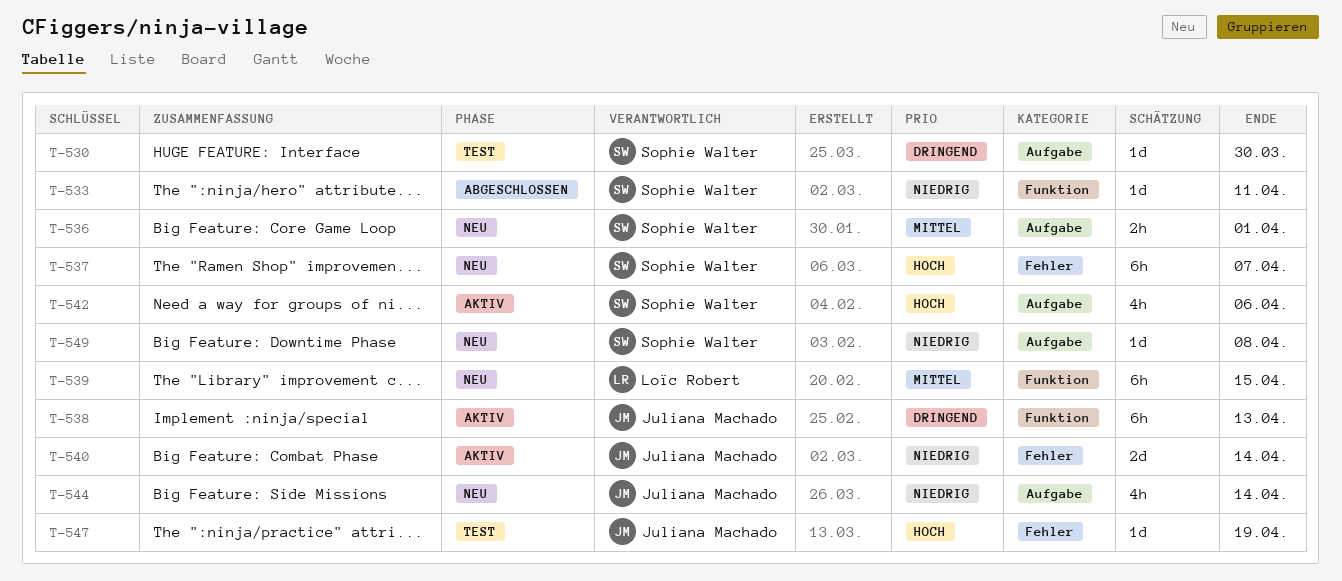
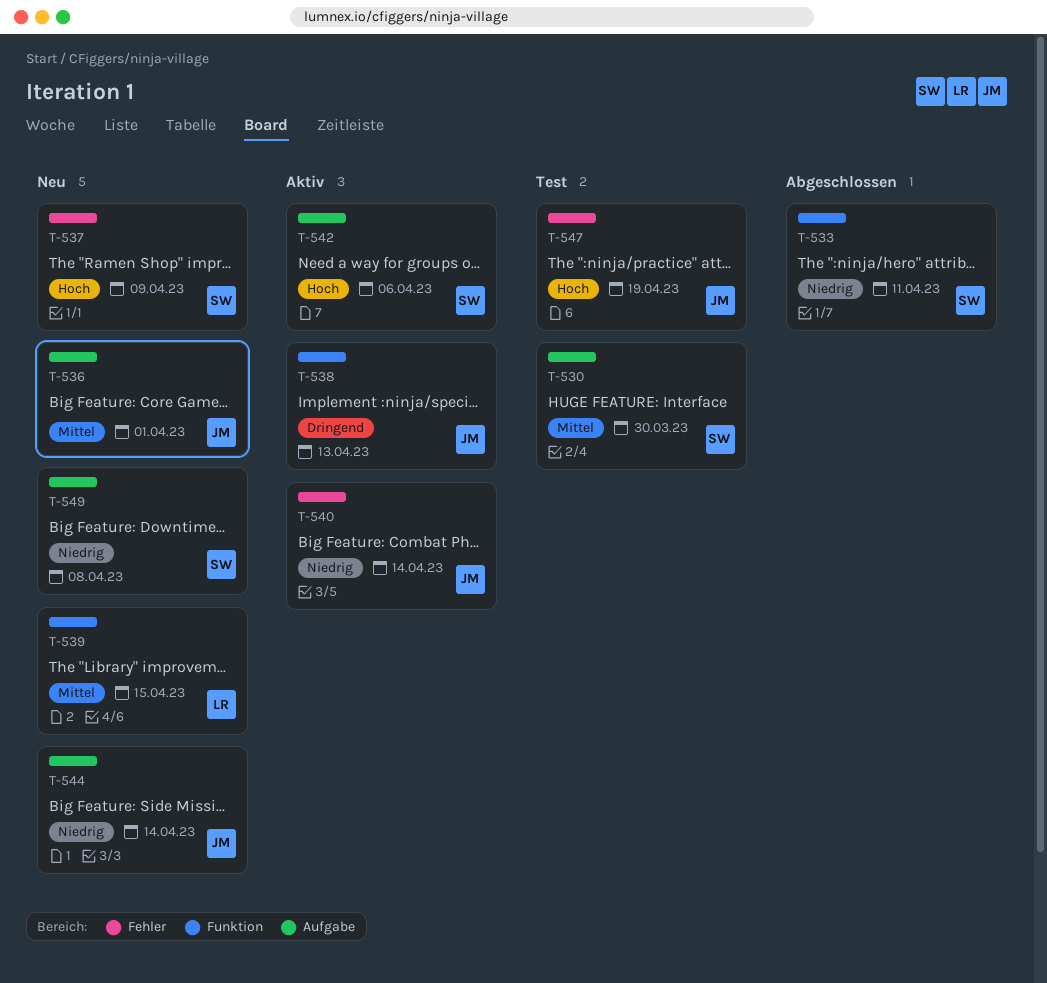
T-530, priority: Dringend -> Mittel
T-536, owner: Sophie Walter -> Juliana Machado
T-537, due: Apr 7 -> Apr 9

